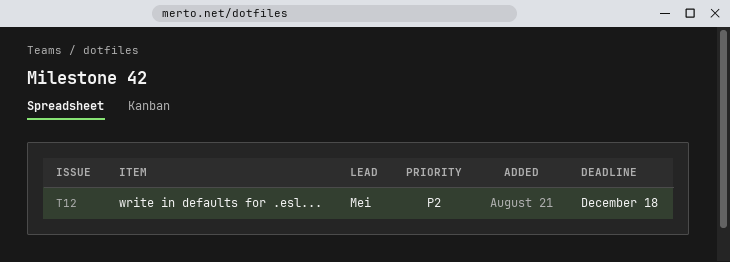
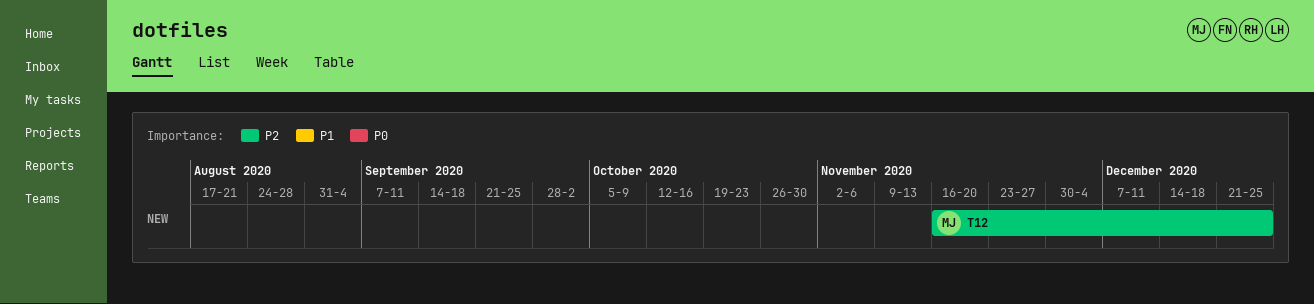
T12, due: Dec 18 -> Dec 25

